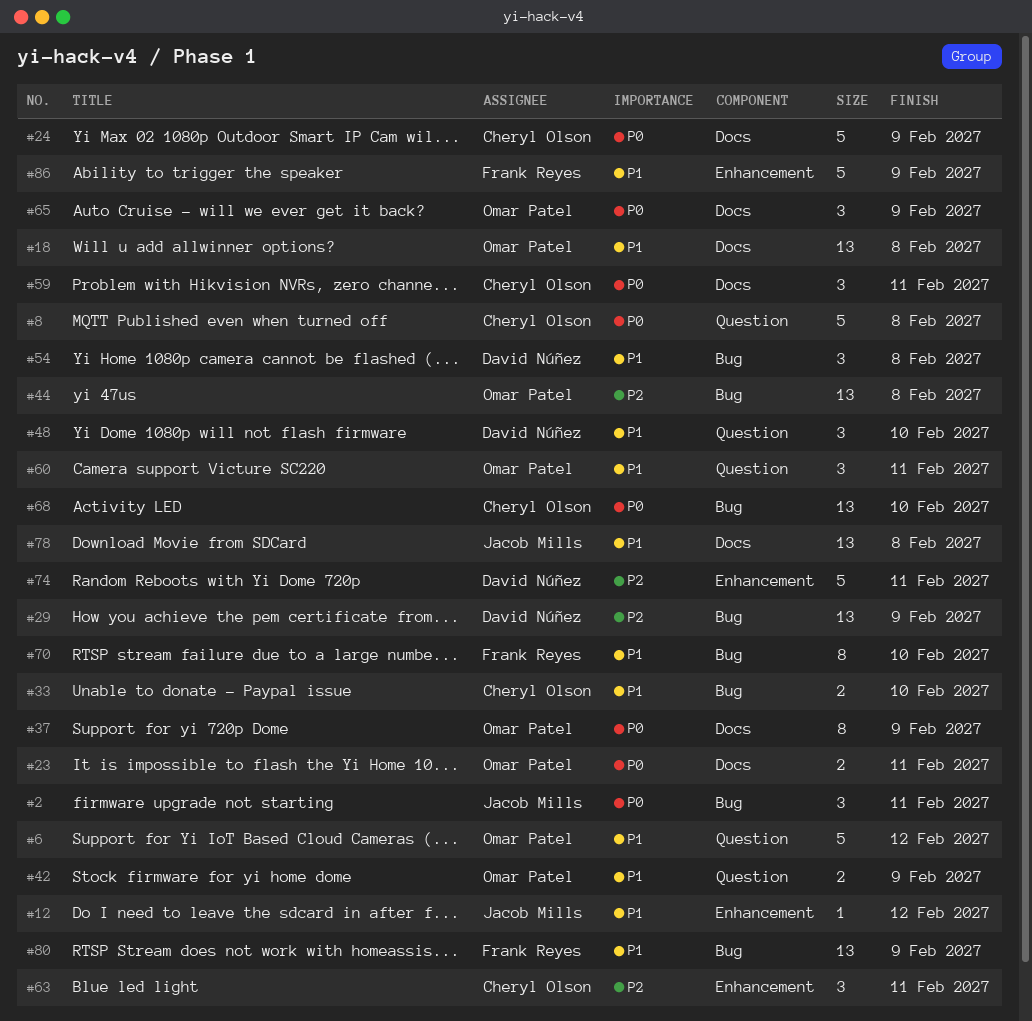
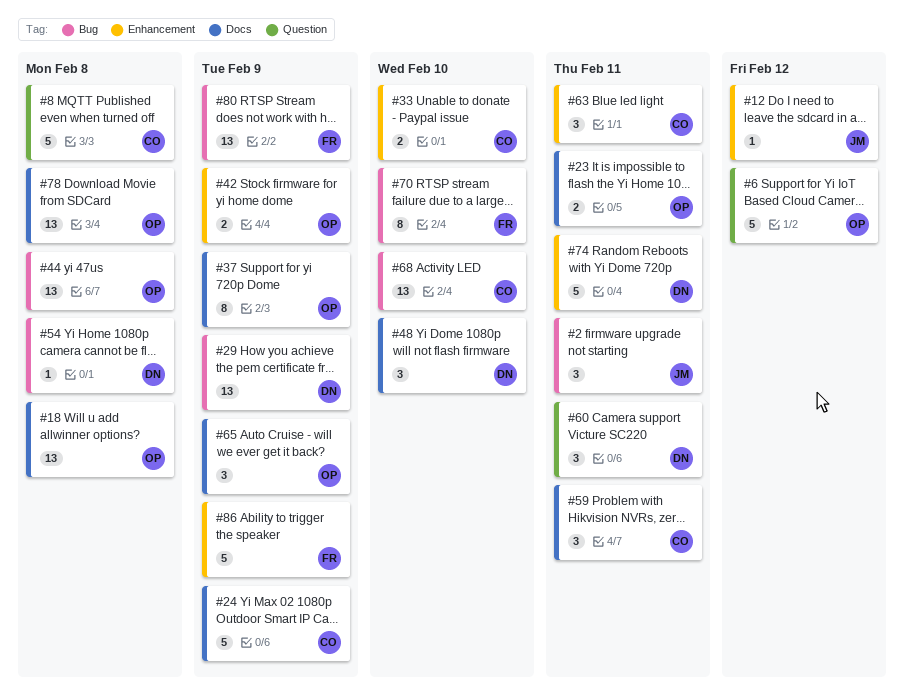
#33, label: Bug -> Enhancement
#42, label: Question -> Enhancement
#48, label: Question -> Docs
#54, estimate: 3 -> 1
#60, owner: Omar Patel -> David Núñez
#78, owner: Jacob Mills -> Omar Patel

